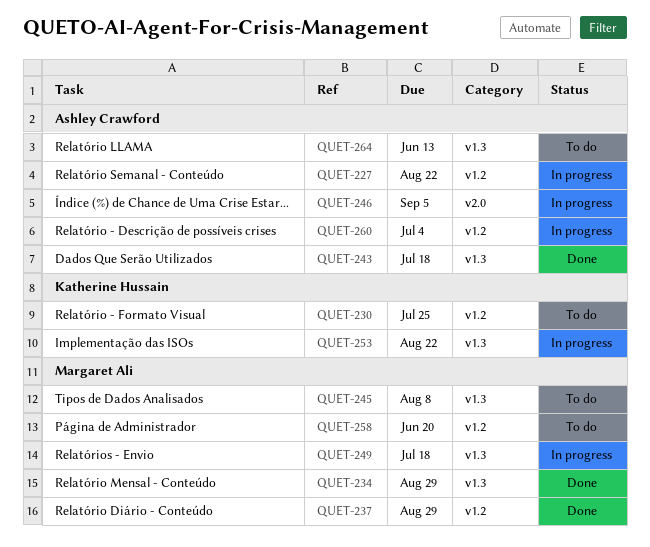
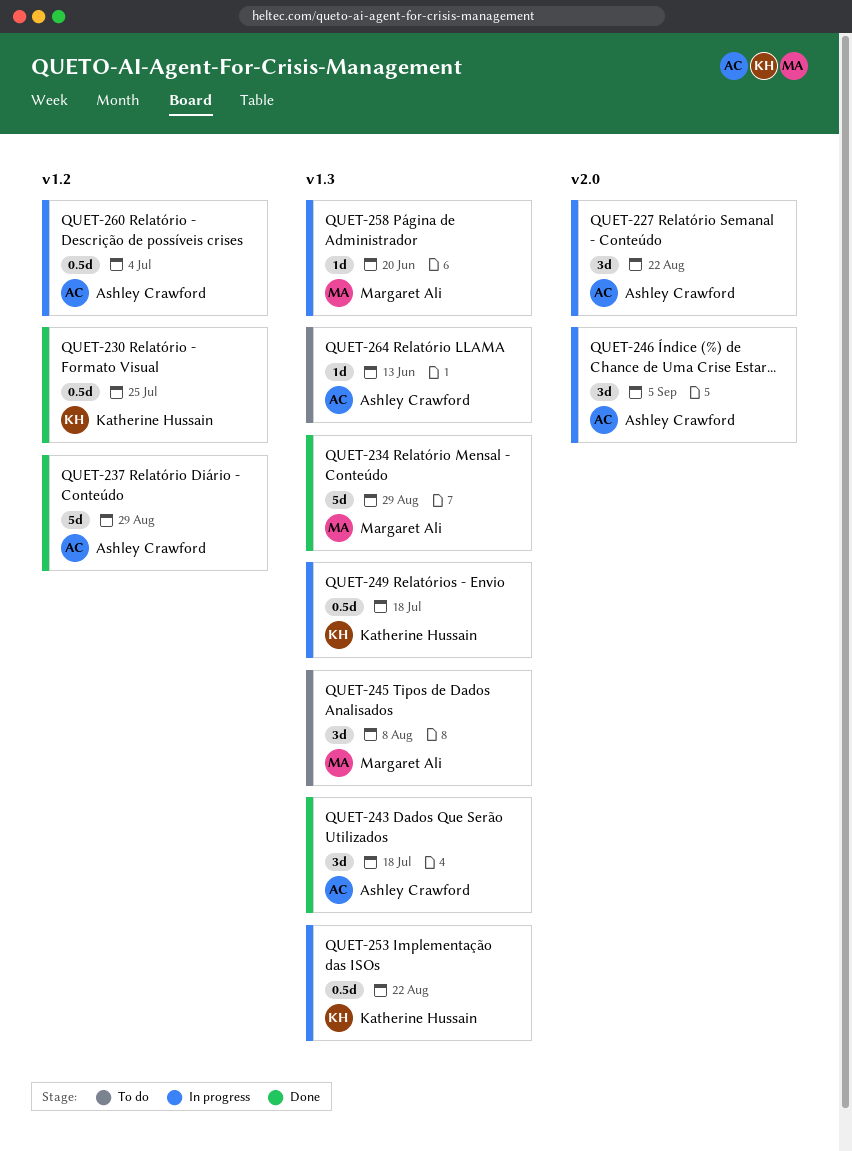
QUET-227, label: v1.2 -> v2.0
QUET-230, status: To do -> Done
QUET-237, owner: Margaret Ali -> Ashley Crawford
QUET-249, owner: Margaret Ali -> Katherine Hussain
QUET-258, status: To do -> In progress
QUET-258, label: v1.2 -> v1.3

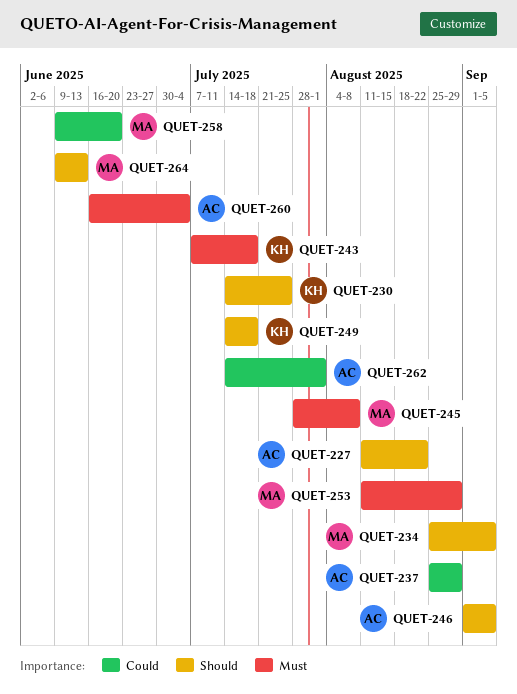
QUET-234, due: Aug 29 -> Sep 5
QUET-243, owner: Ashley Crawford -> Katherine Hussain
QUET-253, owner: Katherine Hussain -> Margaret Ali
QUET-253, due: Aug 22 -> Aug 29
QUET-262: none -> present
QUET-264, owner: Ashley Crawford -> Margaret Ali

